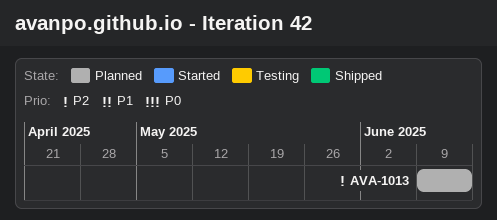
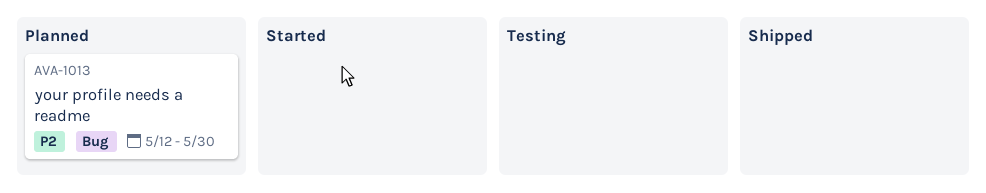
AVA-1013, start: Jun 9 -> May 12
AVA-1013, due: Jun 13 -> May 30

